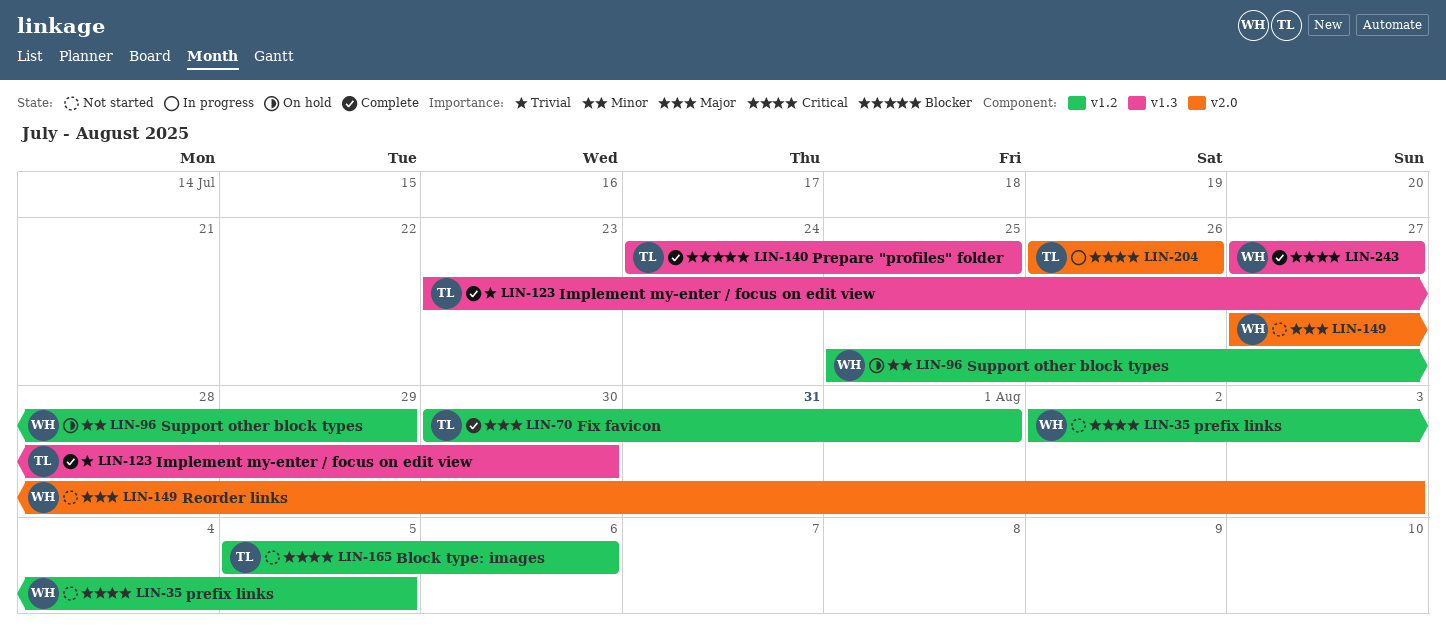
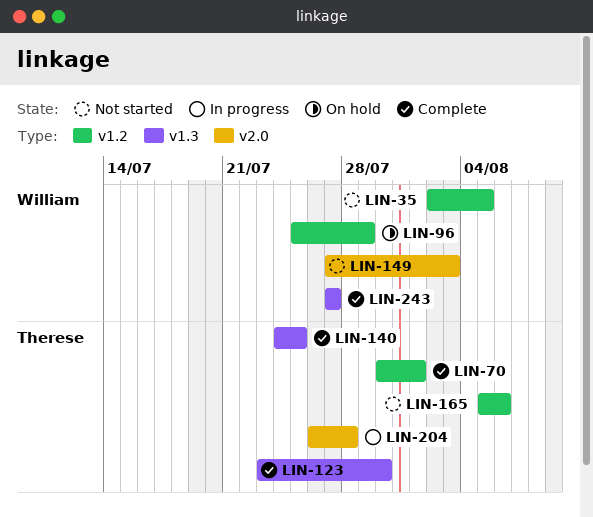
LIN-204, due: Jul 26 -> Jul 28

